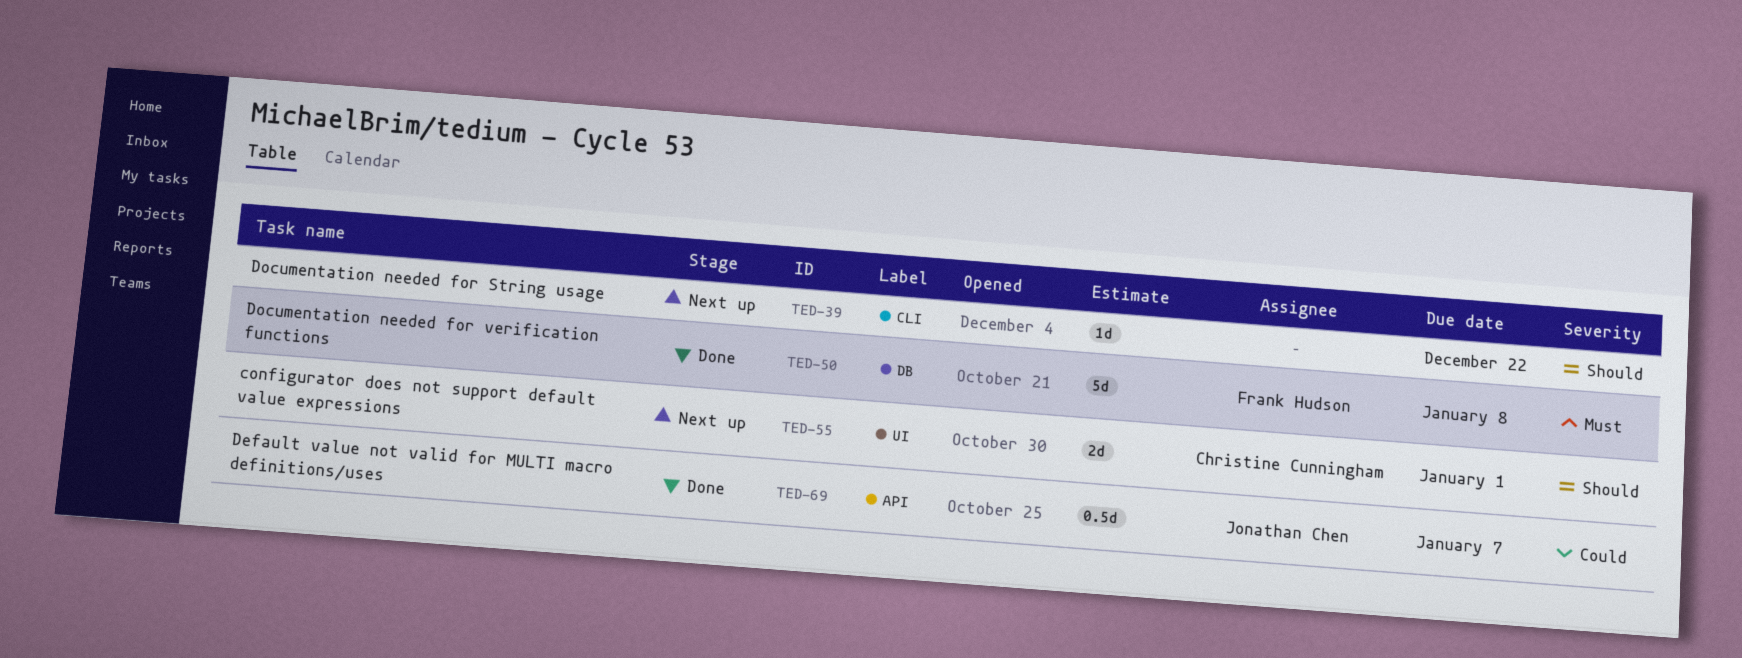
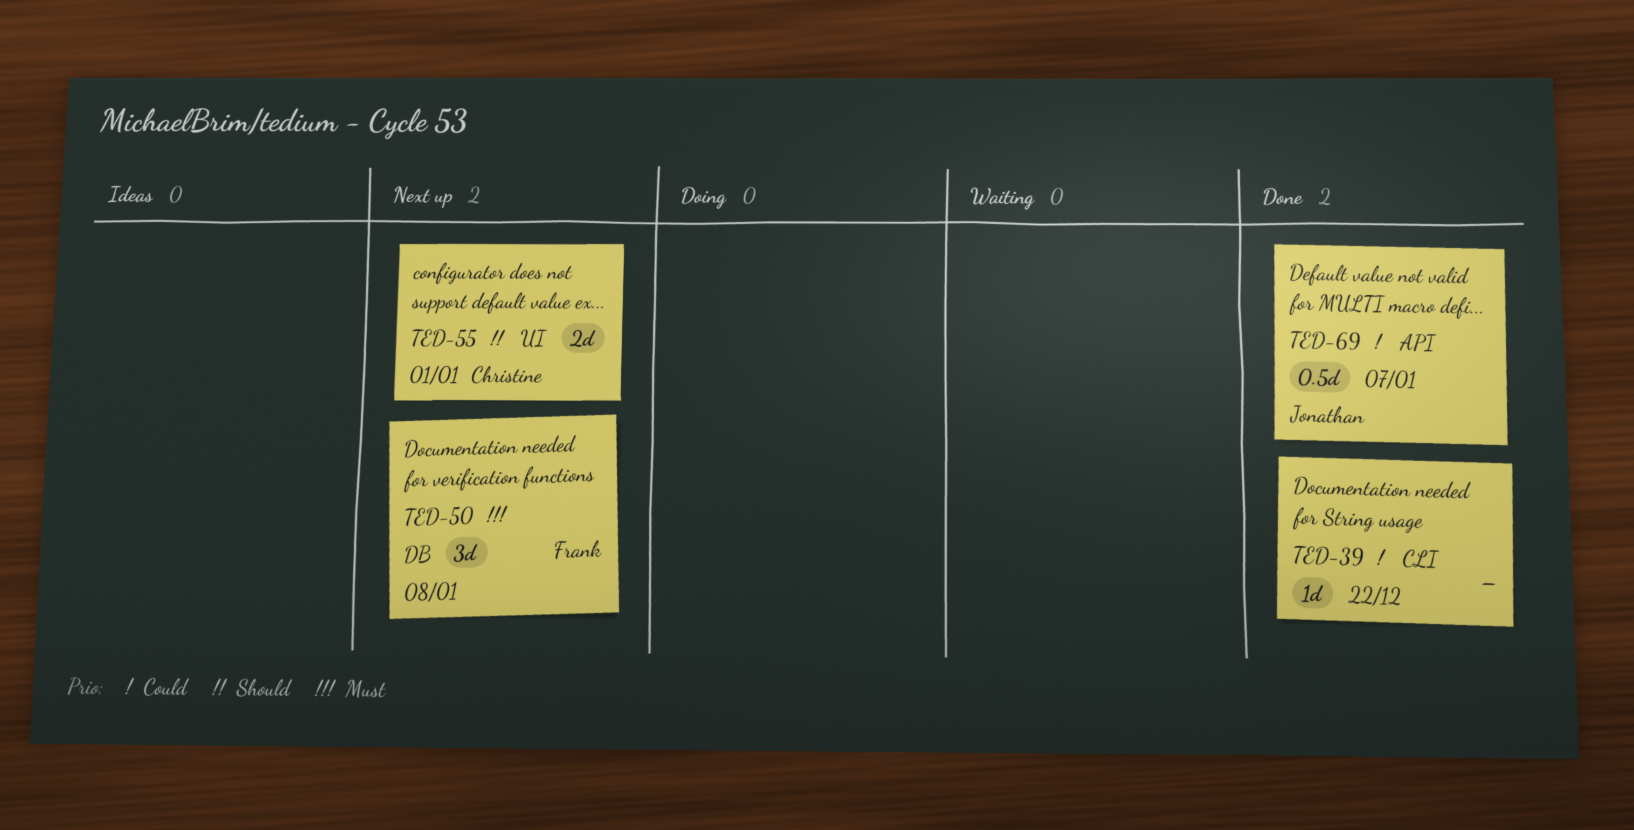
TED-39, status: Next up -> Done
TED-39, priority: Should -> Could
TED-50, status: Done -> Next up
TED-50, estimate: 5d -> 3d

